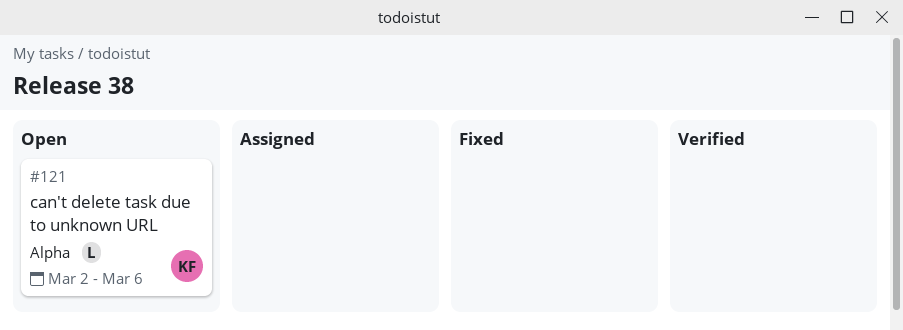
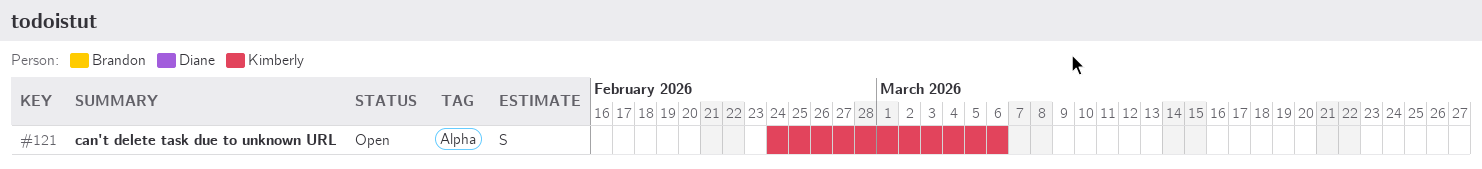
#121, estimate: L -> S
#121, start: Mar 2 -> Feb 24

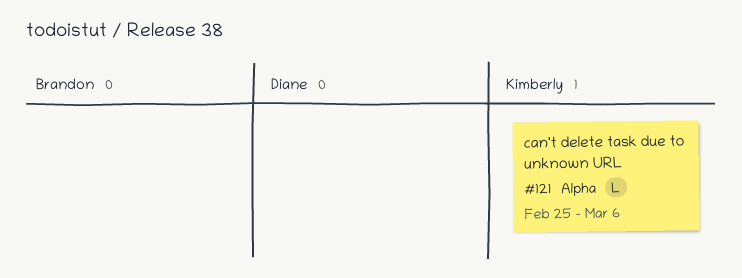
#121, estimate: S -> L
#121, start: Feb 24 -> Feb 25

